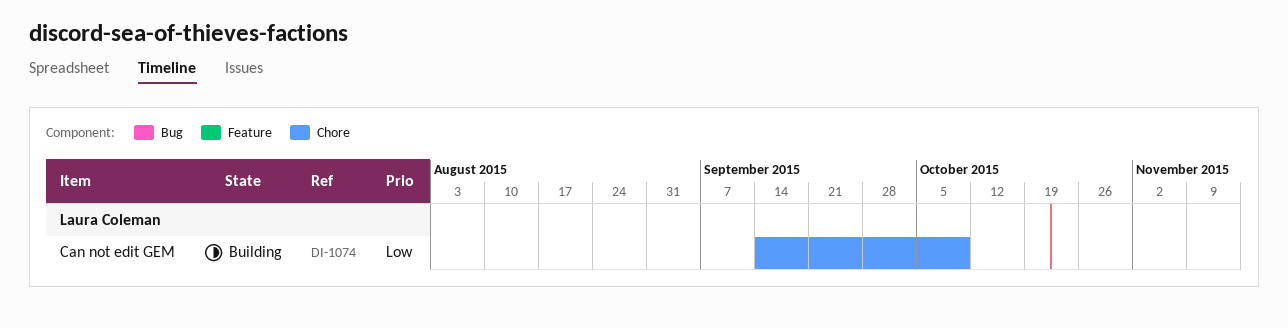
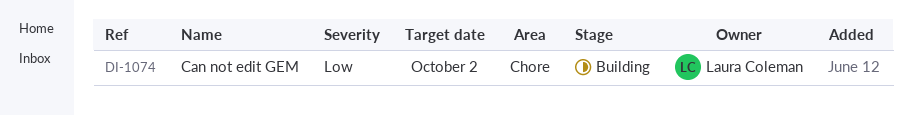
DI-1074, due: Oct 9 -> Oct 2

